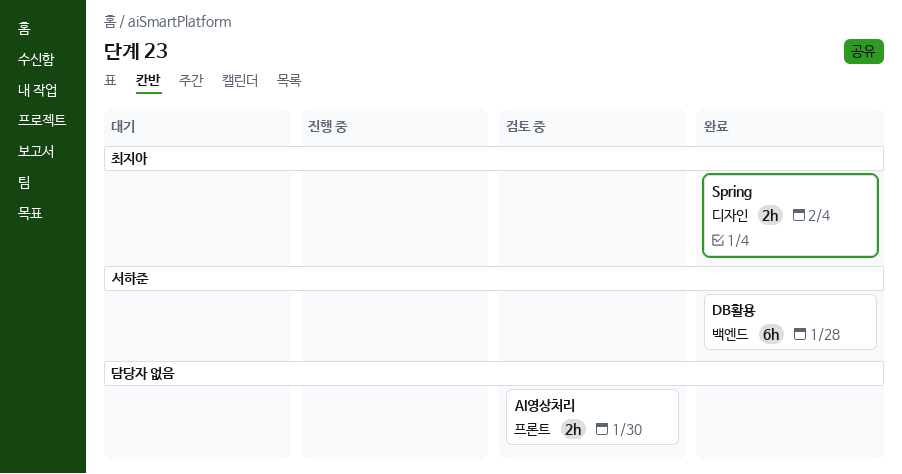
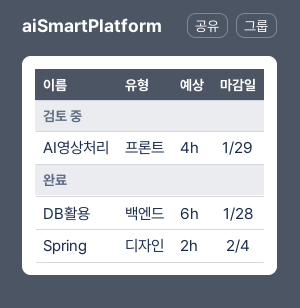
AI영상처리, estimate: 2h -> 4h
AI영상처리, due: Jan 30 -> Jan 29

